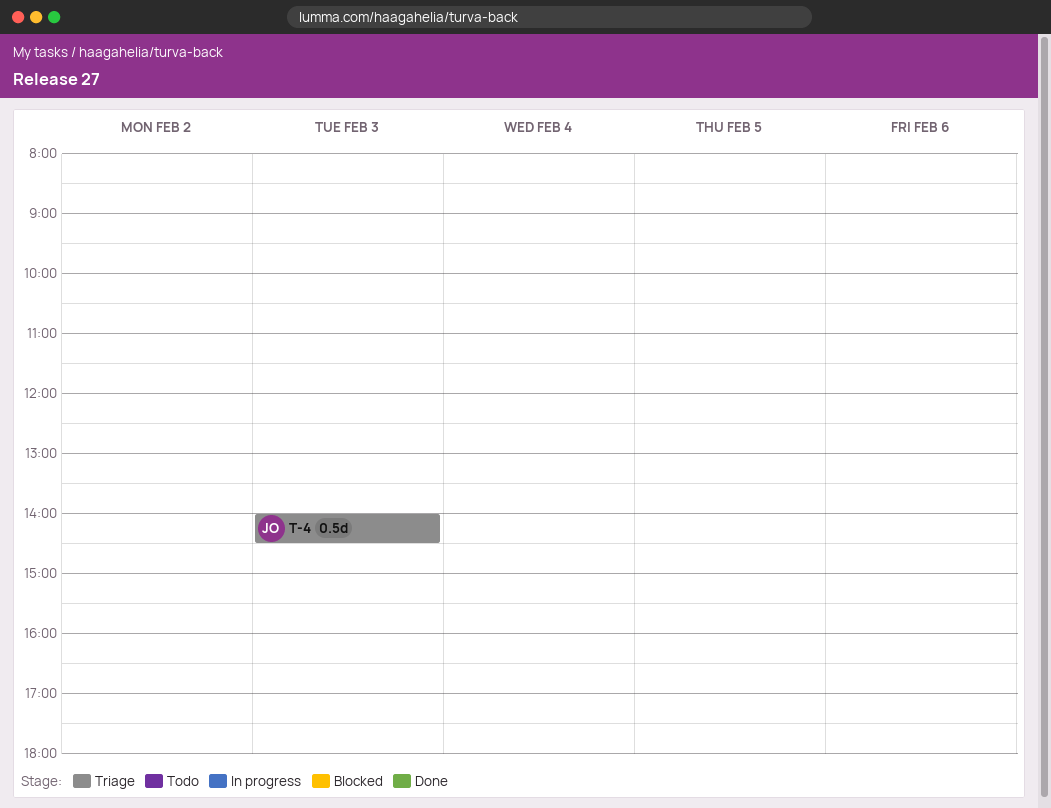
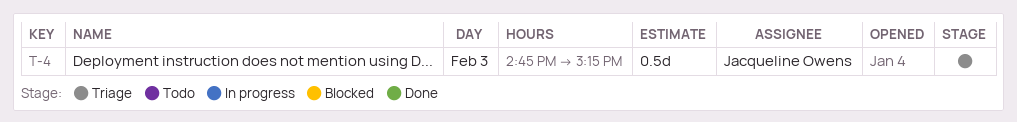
T-4, begins: 14:00 -> 14:45
T-4, ends: 14:30 -> 15:15

